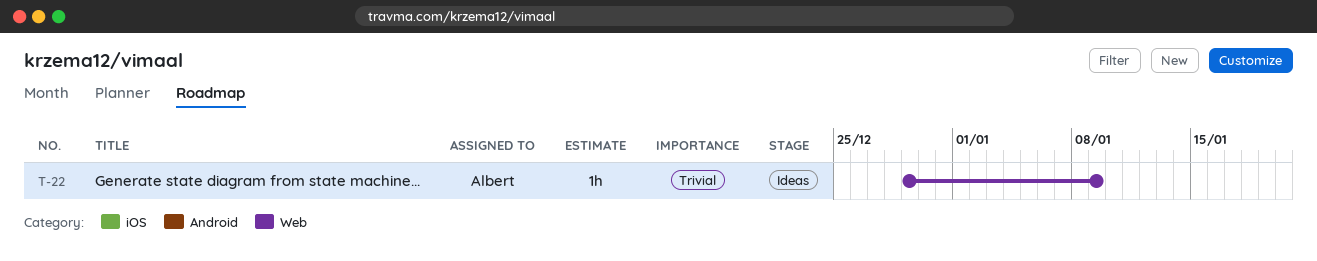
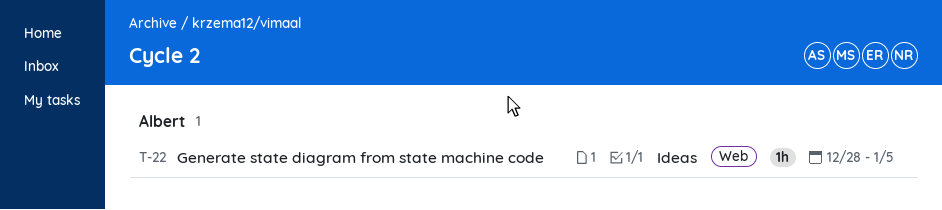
T-22, start: Dec 29 -> Dec 28
T-22, due: Jan 9 -> Jan 5

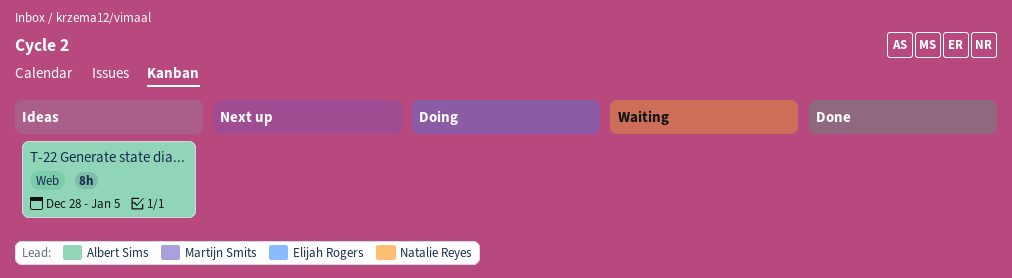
T-22, estimate: 1h -> 8h

